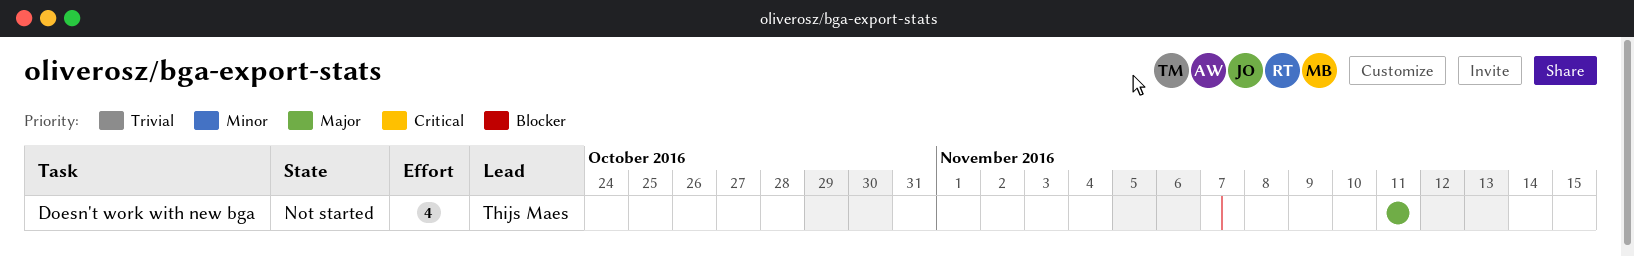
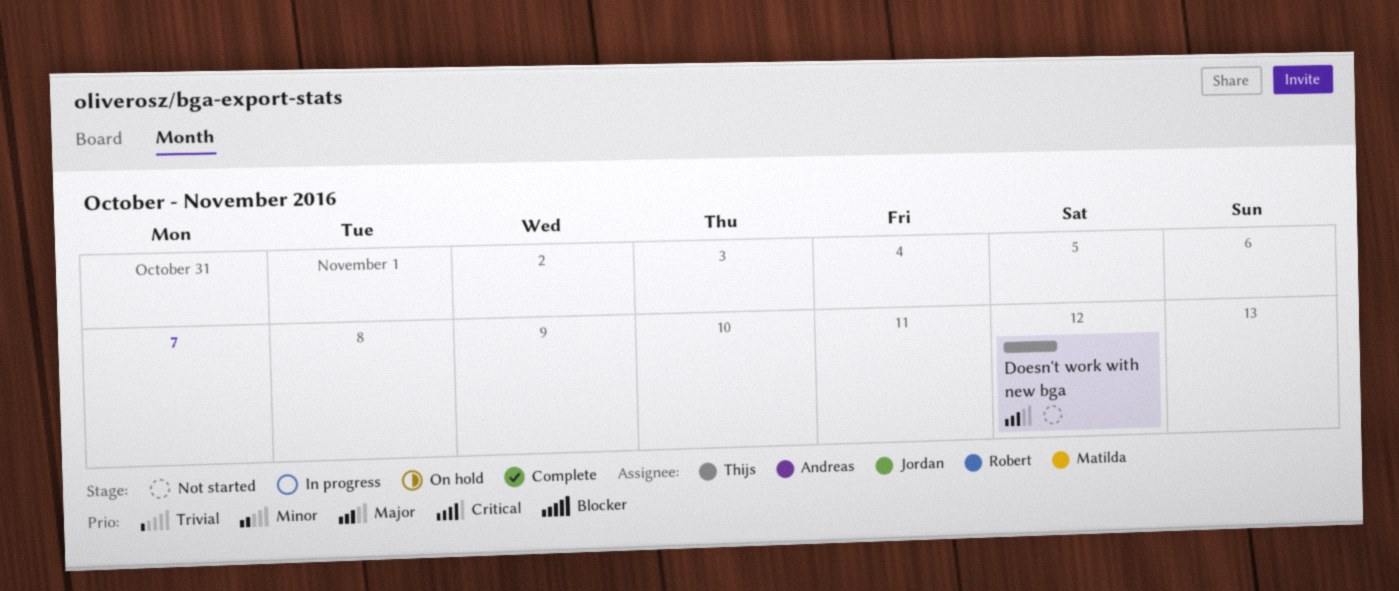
Doesn't work with new bga, due: Nov 11 -> Nov 12

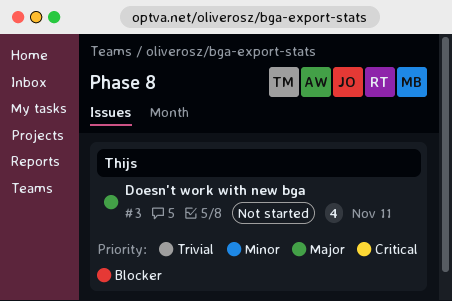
Doesn't work with new bga, due: Nov 12 -> Nov 11

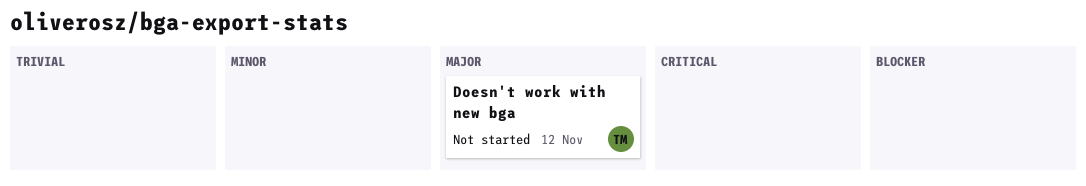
Doesn't work with new bga, due: Nov 11 -> Nov 12

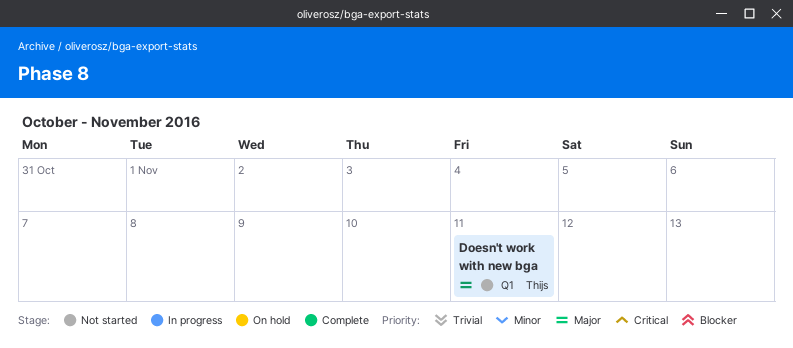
Doesn't work with new bga, due: Nov 12 -> Nov 11

